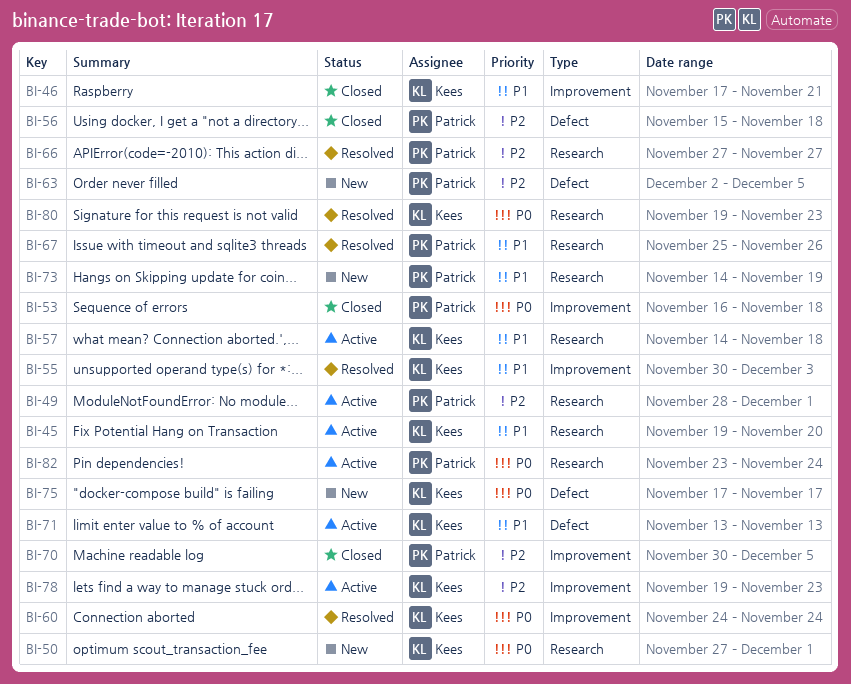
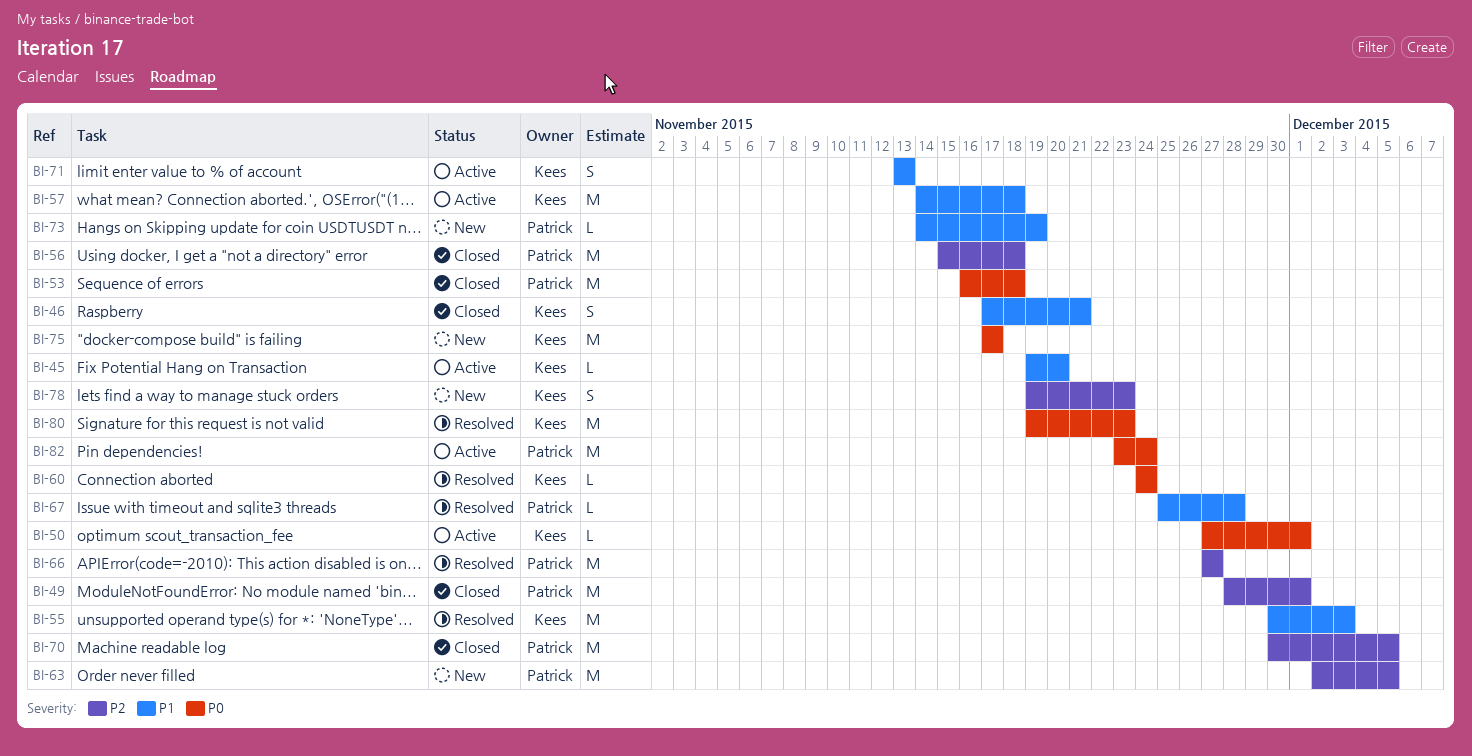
BI-49, status: Active -> Closed
BI-50, status: New -> Active
BI-67, due: Nov 26 -> Nov 28
BI-78, status: Active -> New

